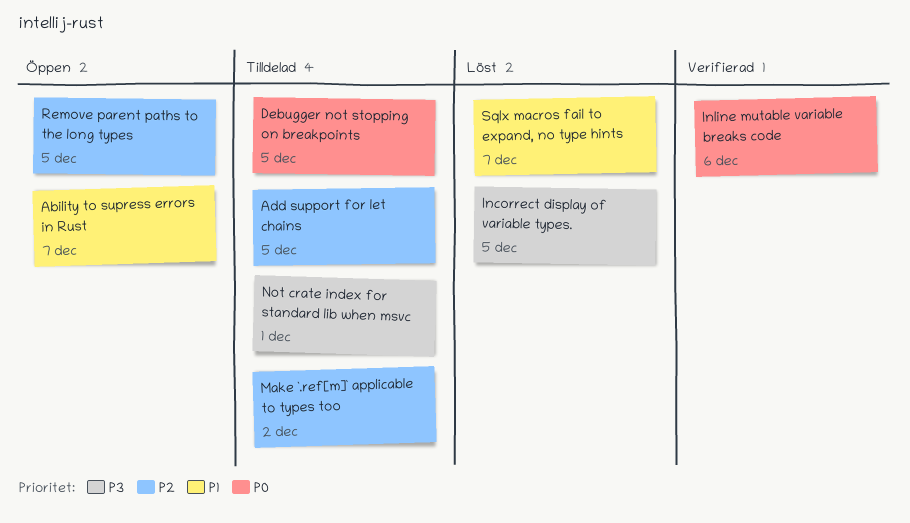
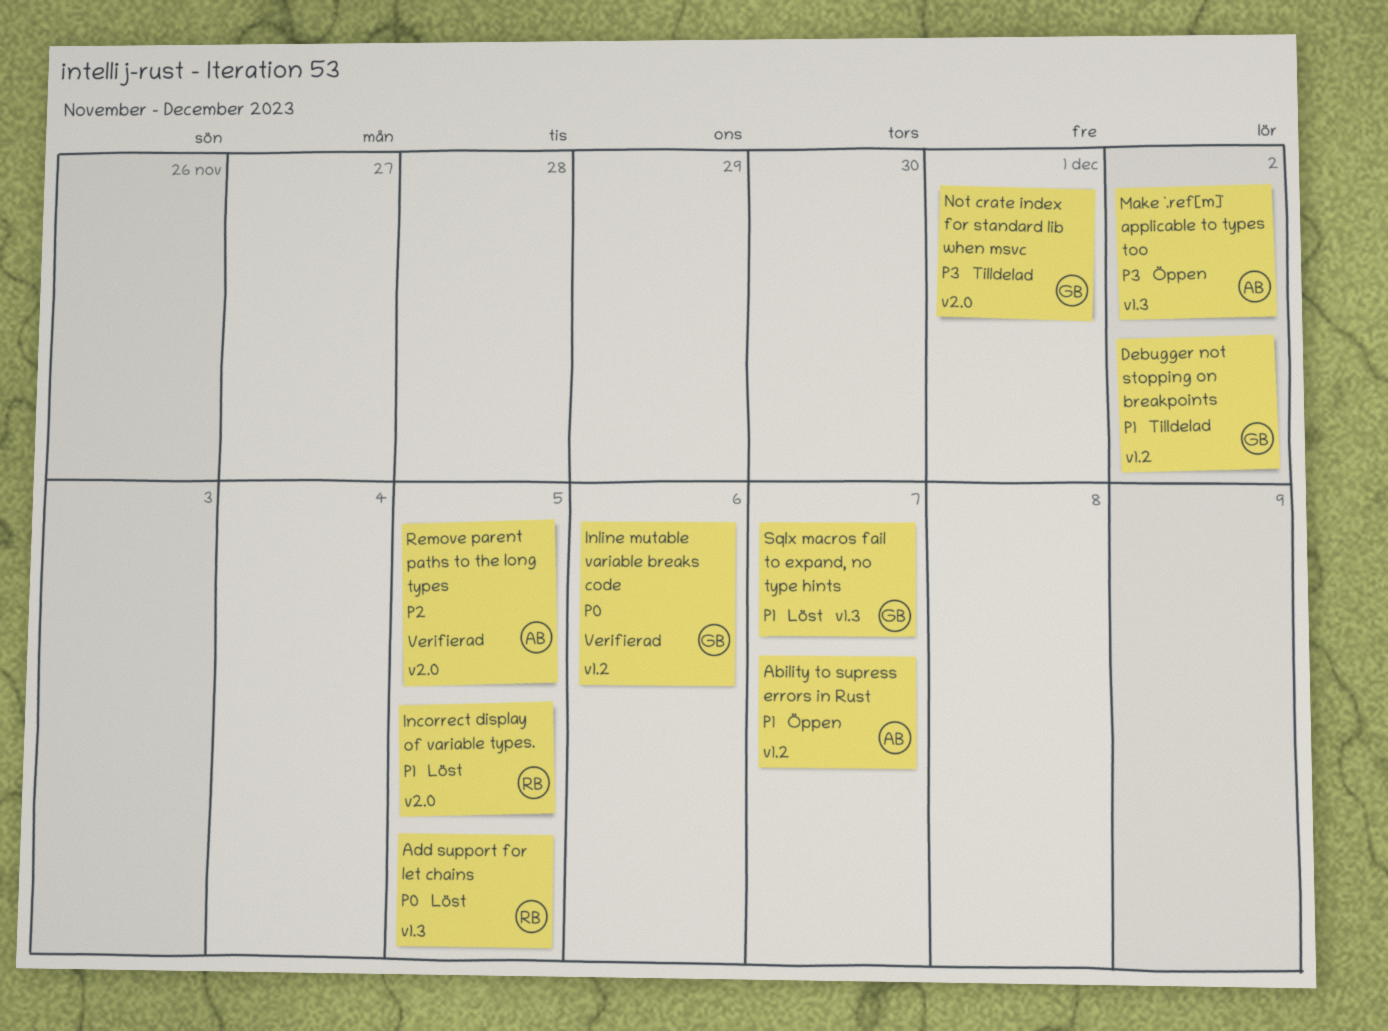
Add support for let chains, status: Tilldelad -> Löst
Add support for let chains, priority: P2 -> P0
Debugger not stopping on breakpoints, priority: P0 -> P1
Debugger not stopping on breakpoints, due: Dec 5 -> Dec 2
Incorrect display of variable types., priority: P3 -> P1
Make `.ref[m]` applicable to types too, status: Tilldelad -> Öppen
Make `.ref[m]` applicable to types too, priority: P2 -> P3
Remove parent paths to the long types, status: Öppen -> Verifierad

